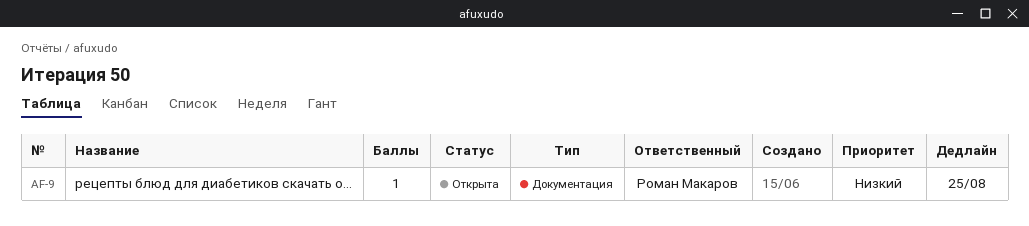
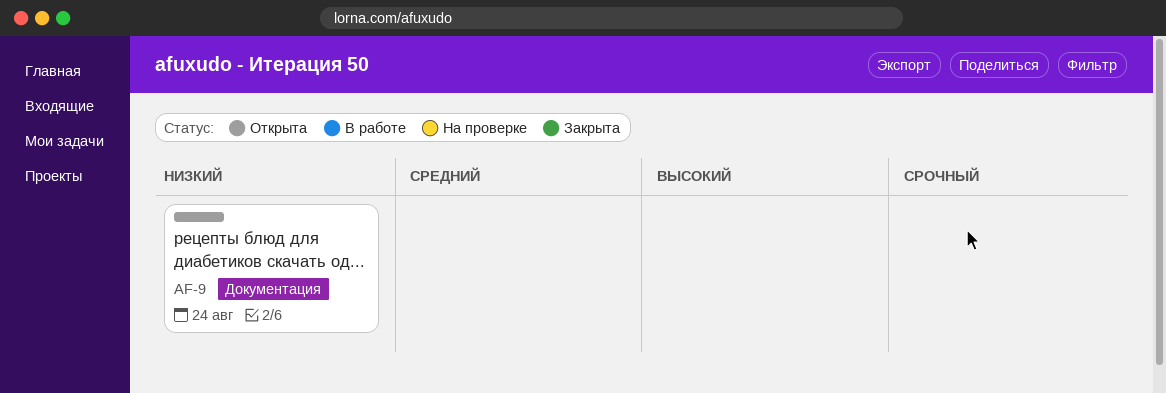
AF-9, due: Aug 25 -> Aug 24

